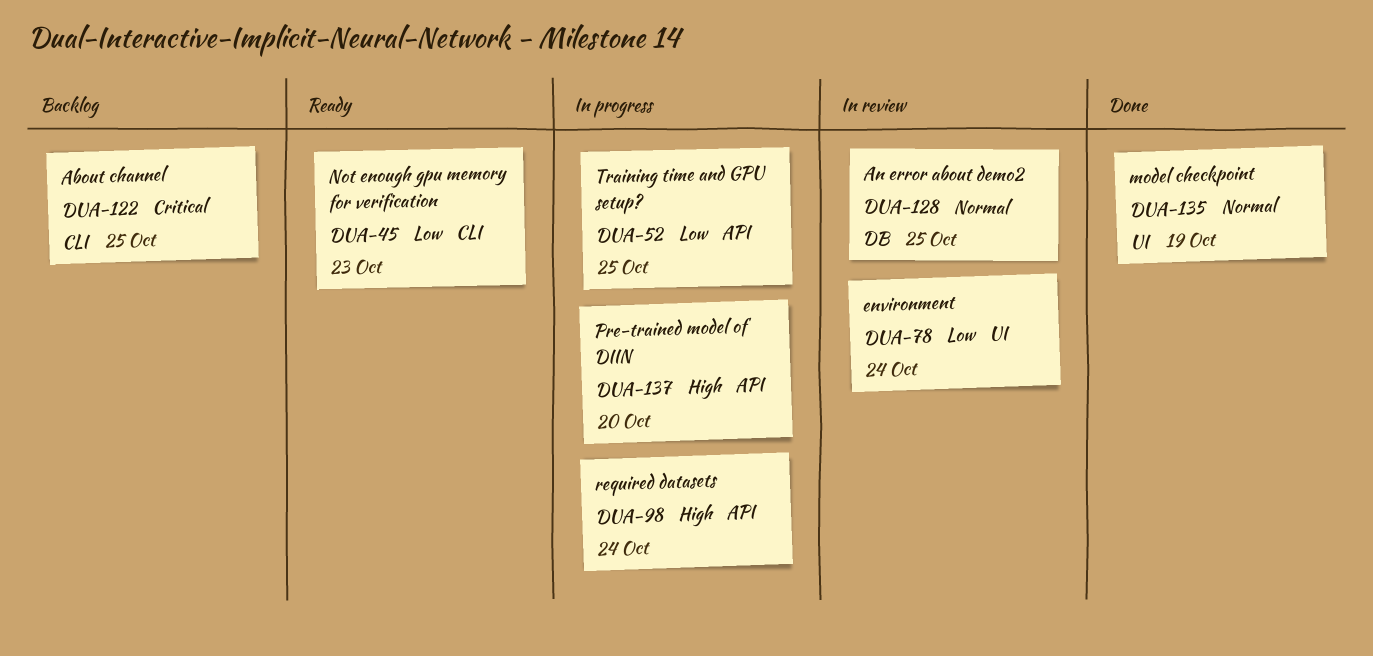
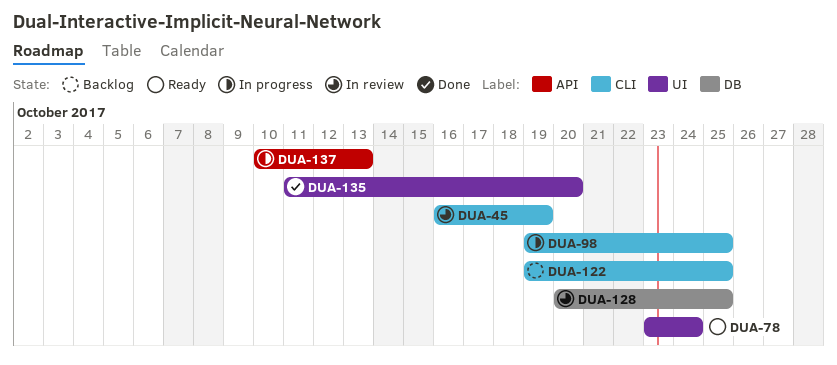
DUA-45, status: Ready -> In review
DUA-45, due: Oct 23 -> Oct 19
DUA-52: present -> none
DUA-78, status: In review -> Ready
DUA-98, label: API -> CLI
DUA-98, due: Oct 24 -> Oct 25
DUA-135, due: Oct 19 -> Oct 20
DUA-137, due: Oct 20 -> Oct 13

